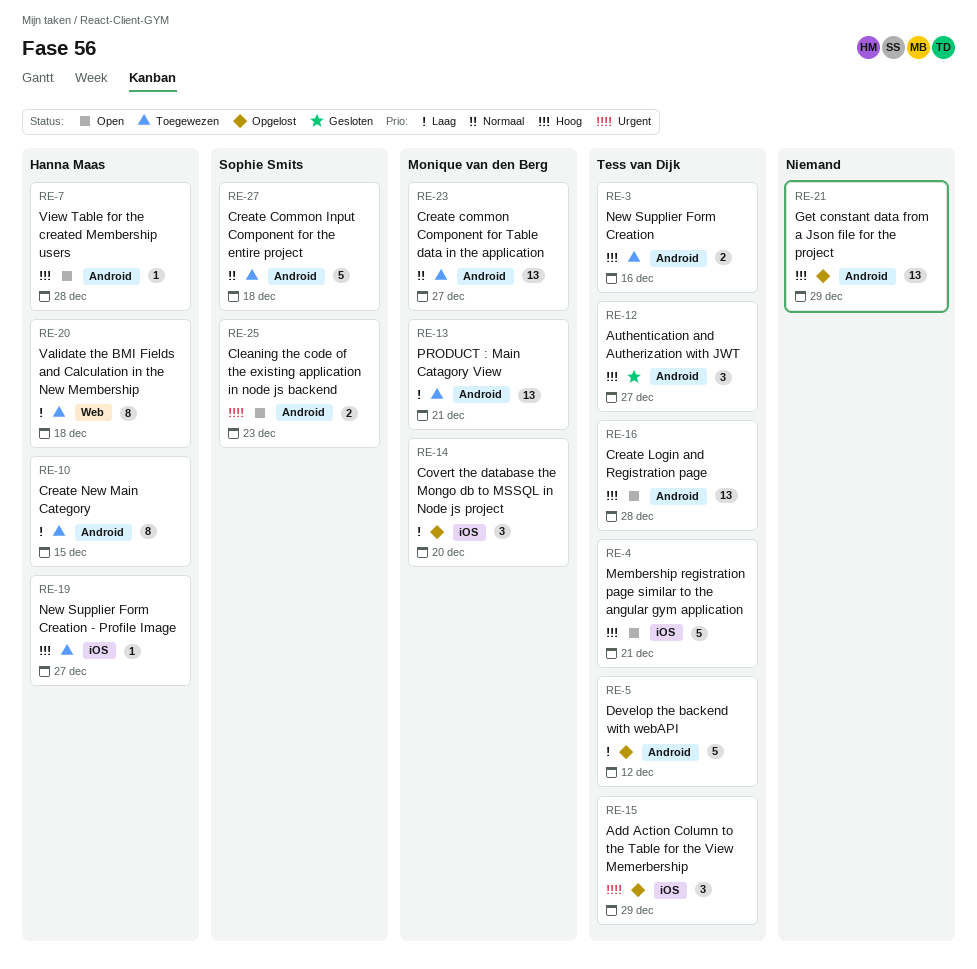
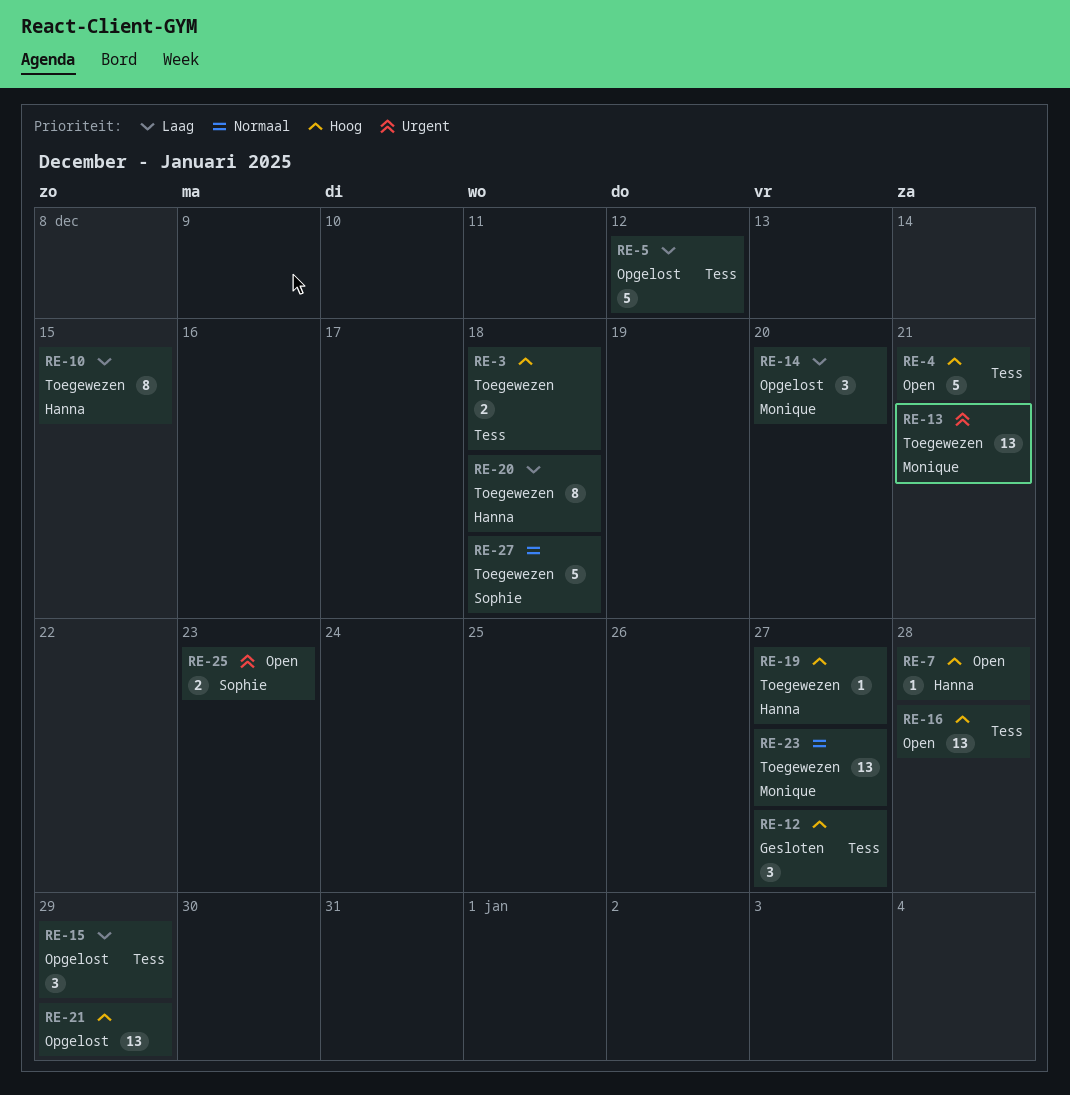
RE-3, due: Dec 16 -> Dec 18
RE-13, priority: Laag -> Urgent
RE-15, priority: Urgent -> Laag

